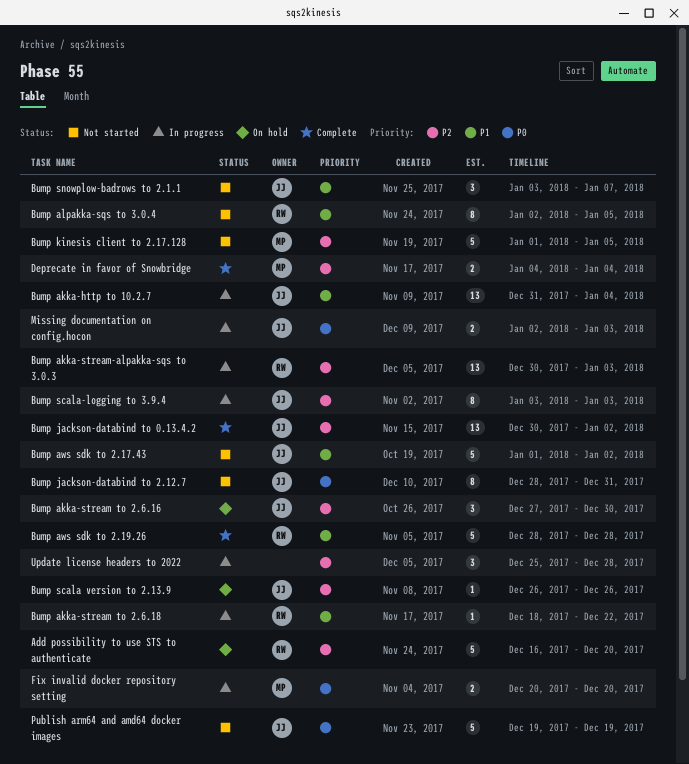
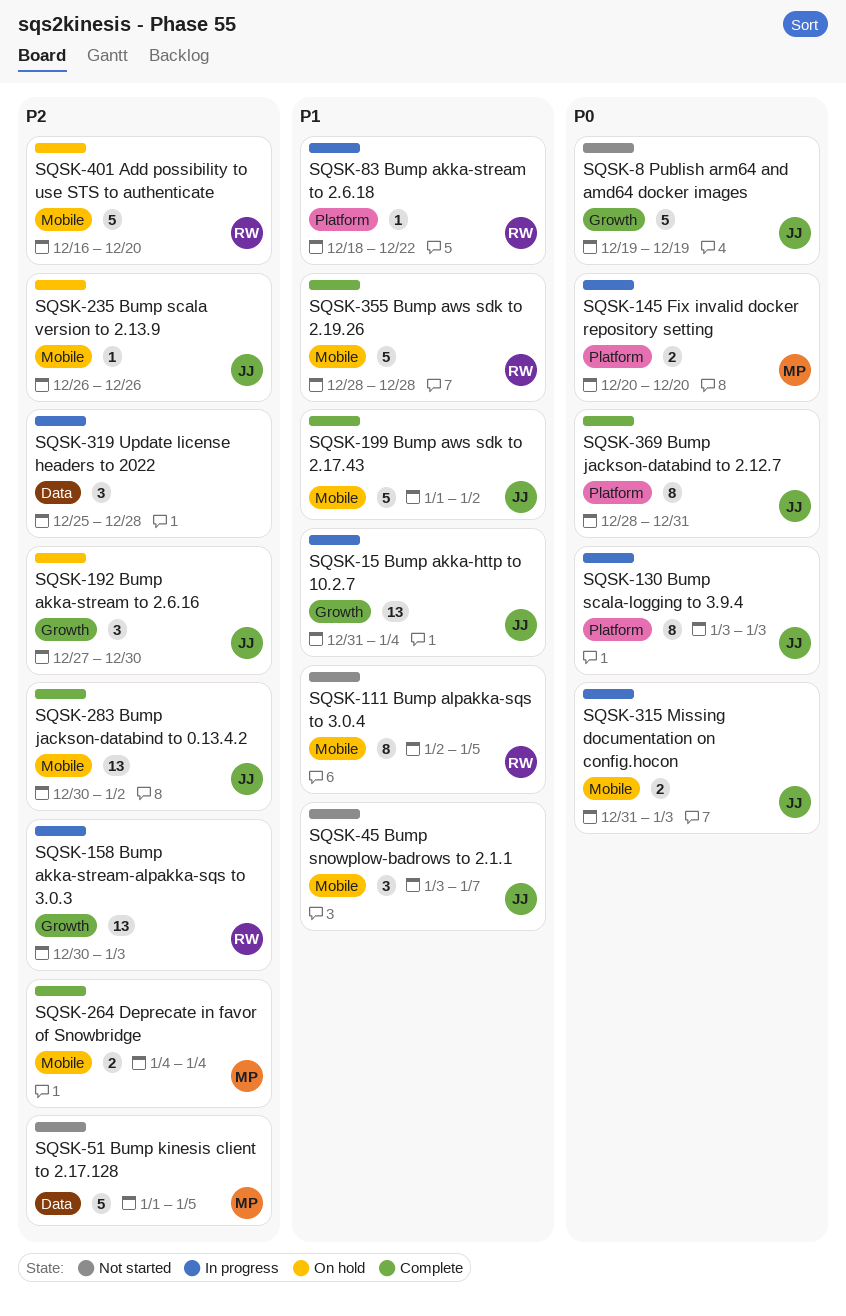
Bump aws sdk to 2.17.43, status: Not started -> Complete
Bump jackson-databind to 2.12.7, status: Not started -> Complete
Bump scala-logging to 3.9.4, priority: P2 -> P0
Missing documentation on config.hocon, start: Jan 2 -> Dec 31

